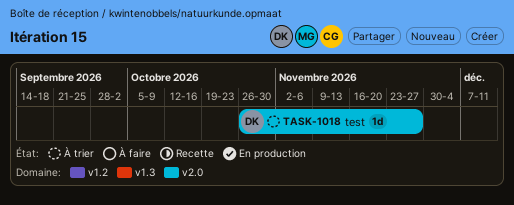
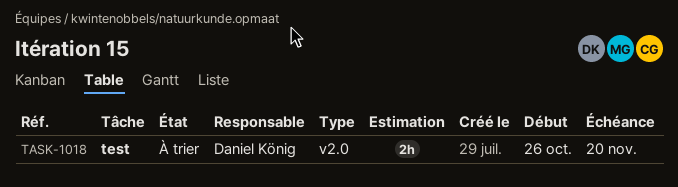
TASK-1018, estimate: 1d -> 2h
TASK-1018, due: Nov 27 -> Nov 20

